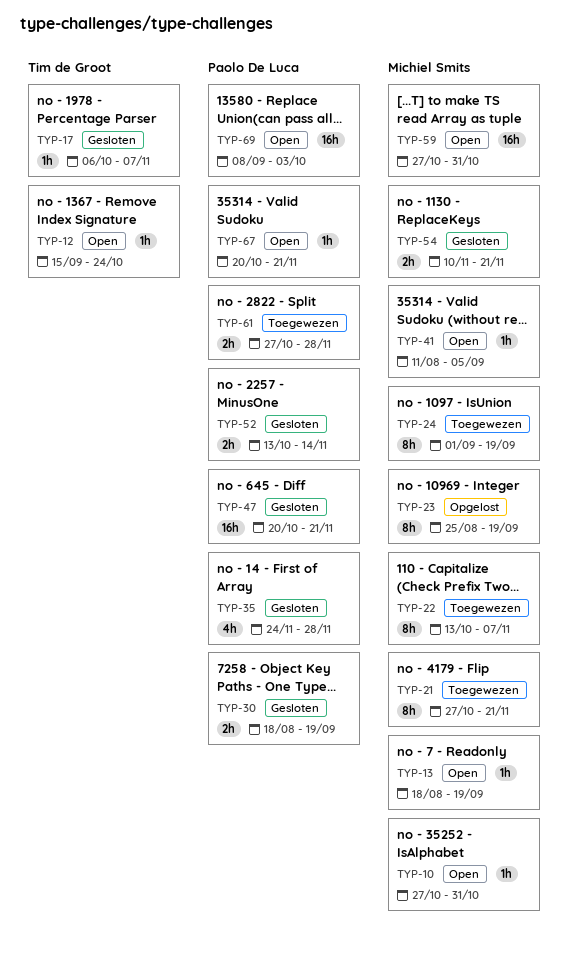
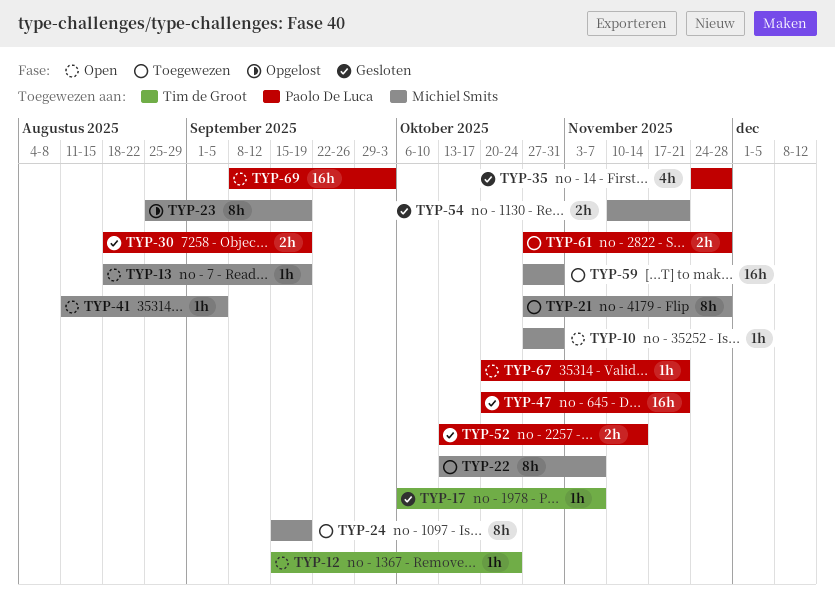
TYP-21, due: Nov 21 -> Nov 28
TYP-24, start: Sep 1 -> Sep 15
TYP-59, status: Open -> Toegewezen

